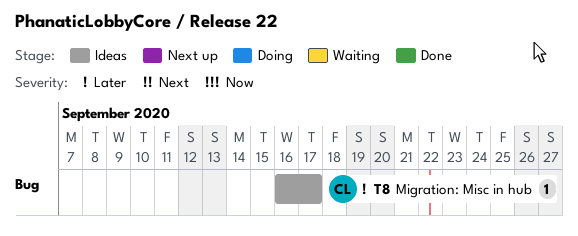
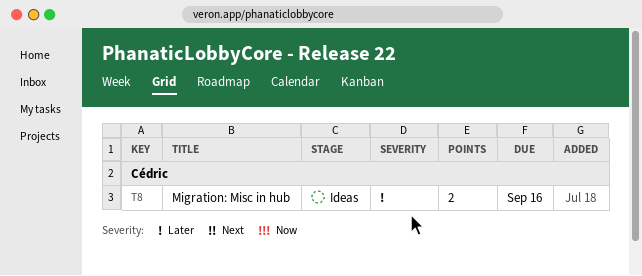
T8, estimate: 1 -> 2
T8, due: Sep 17 -> Sep 16

